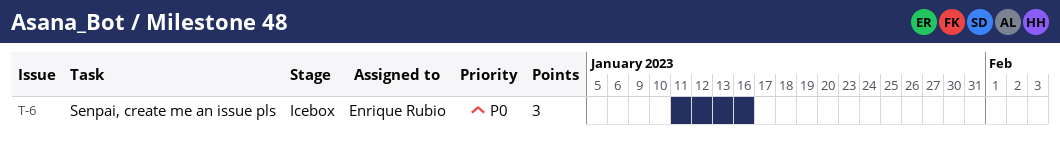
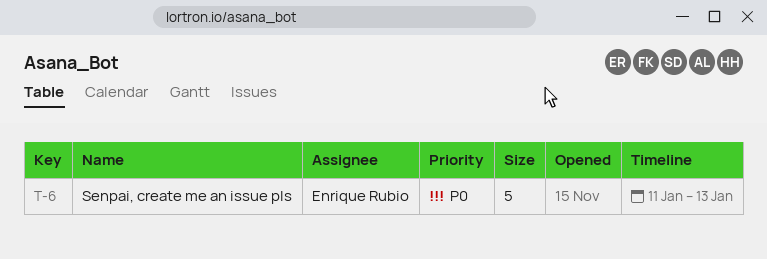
T-6, estimate: 3 -> 5
T-6, due: Jan 16 -> Jan 13

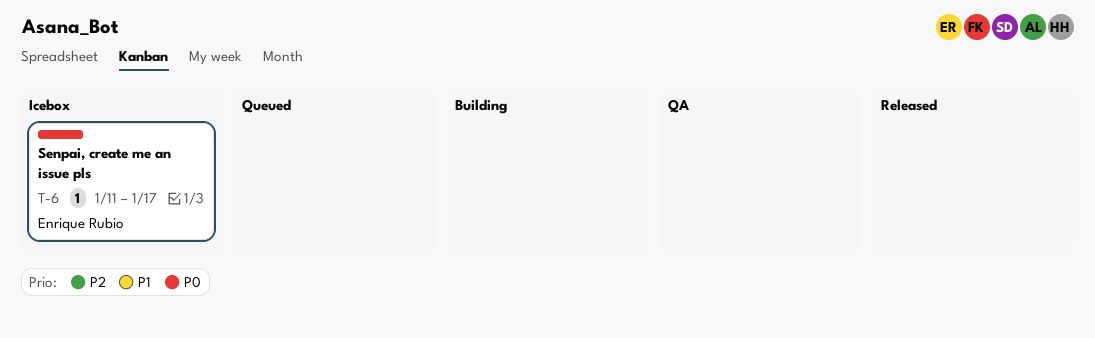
T-6, estimate: 5 -> 1
T-6, due: Jan 13 -> Jan 17

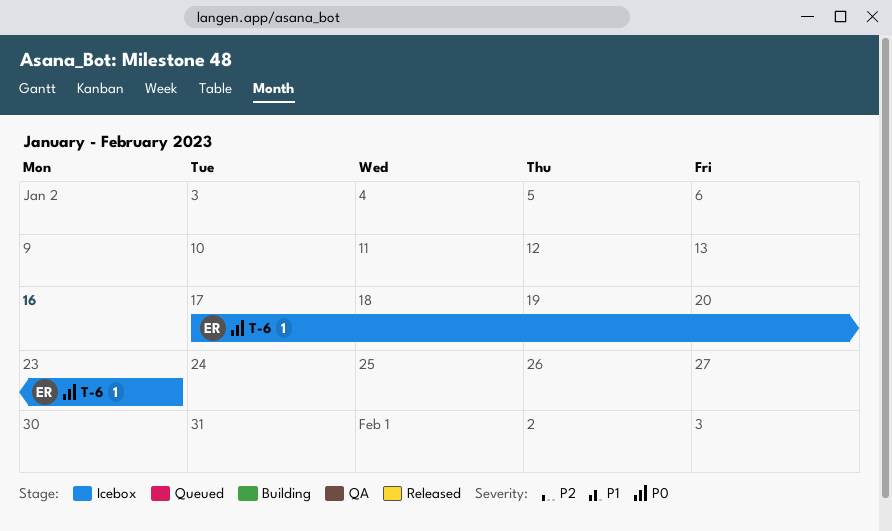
T-6, start: Jan 11 -> Jan 17
T-6, due: Jan 17 -> Jan 23

